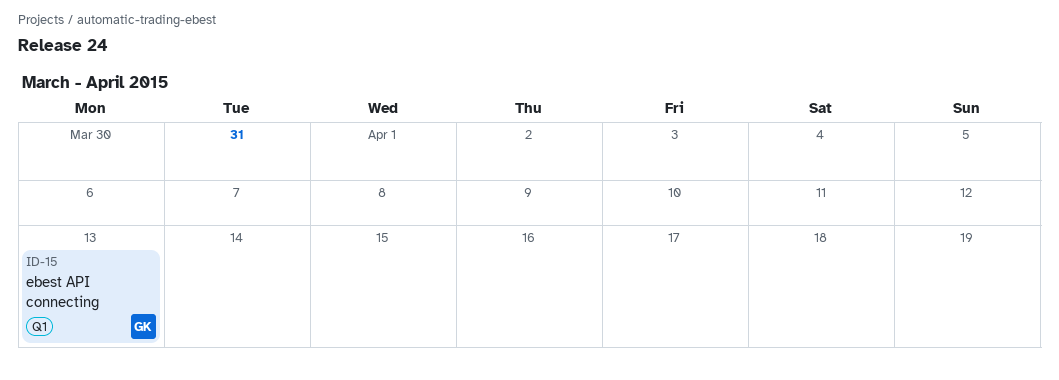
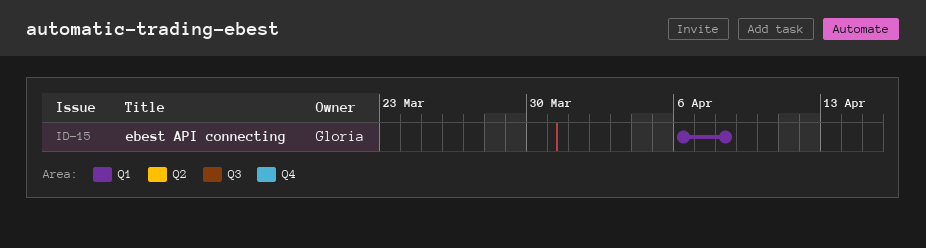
ID-15, due: Apr 13 -> Apr 8

